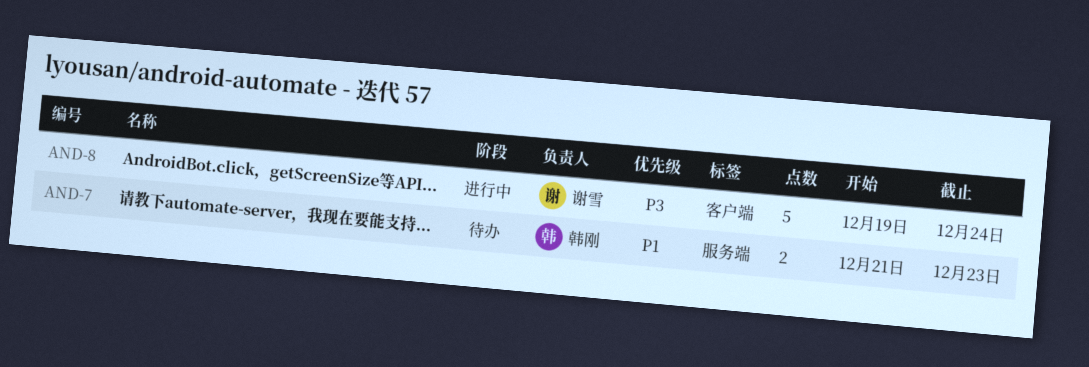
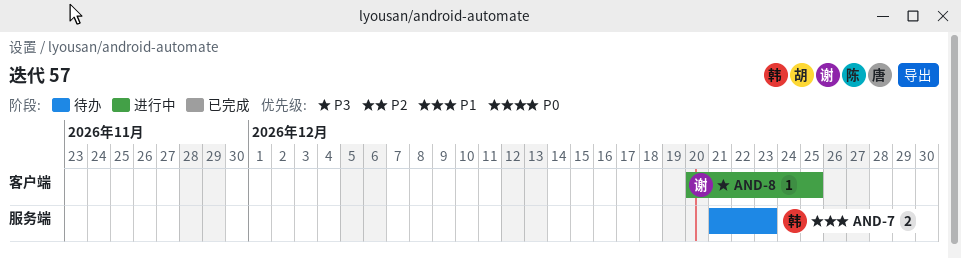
AND-8, estimate: 5 -> 1
AND-8, start: Dec 19 -> Dec 20
AND-8, due: Dec 24 -> Dec 25

